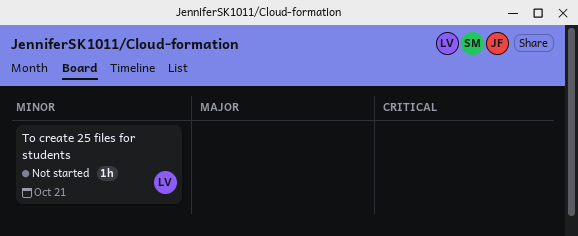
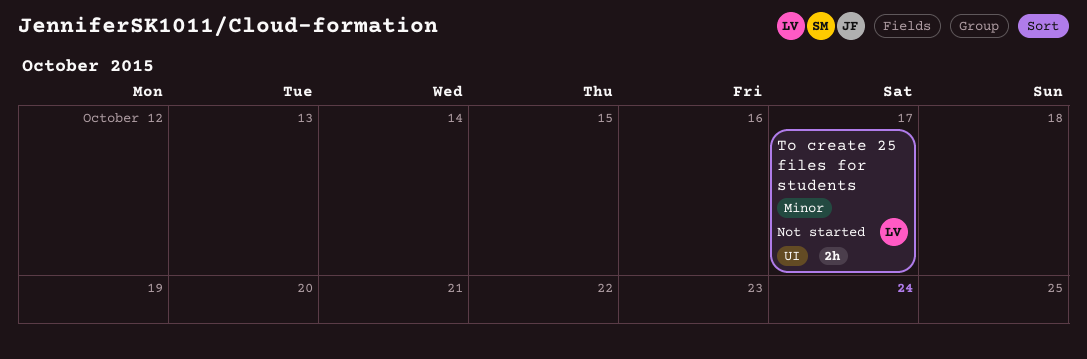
To create 25 files for students, estimate: 1h -> 2h
To create 25 files for students, due: Oct 21 -> Oct 17

